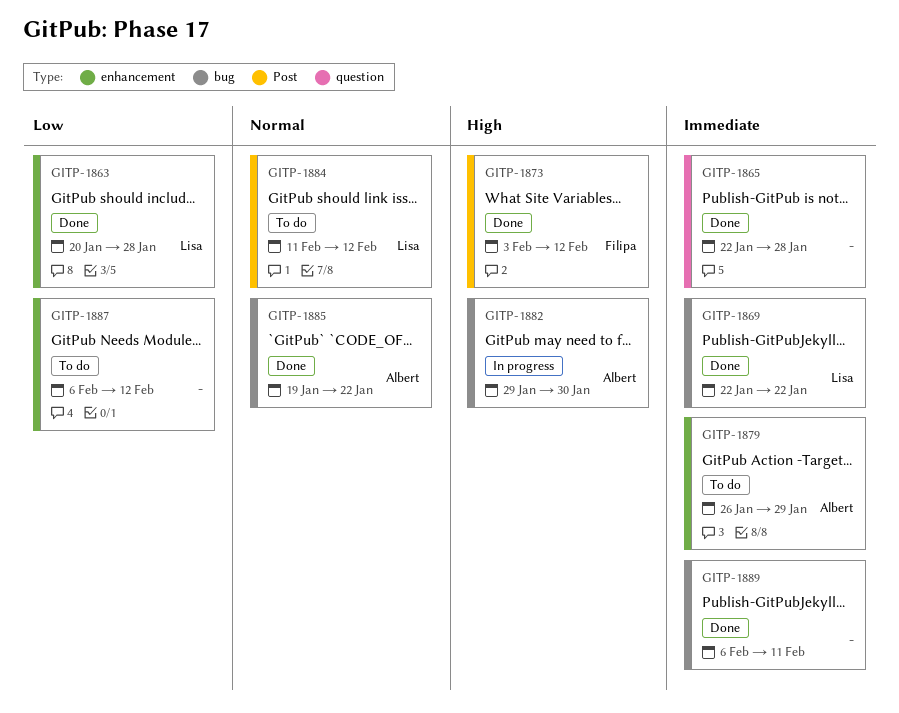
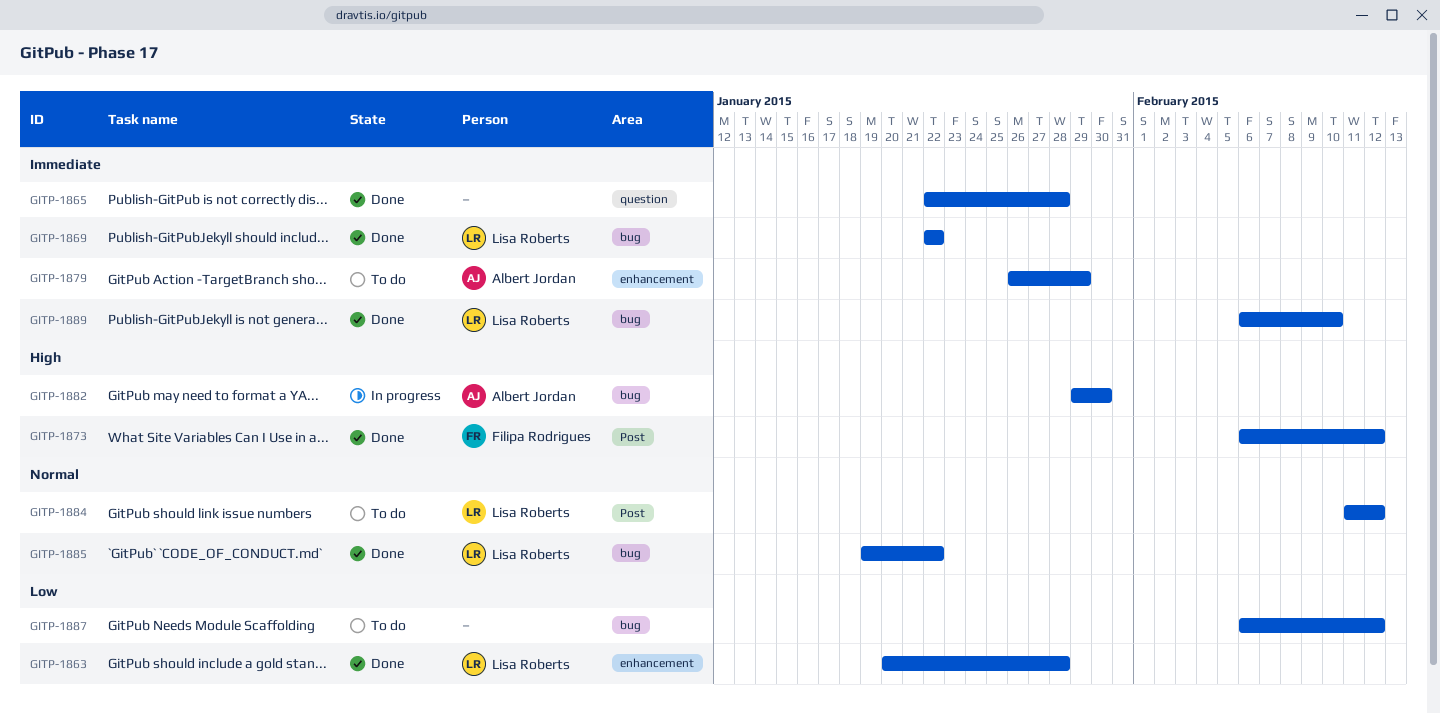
GITP-1873, start: Feb 3 -> Feb 6
GITP-1885, owner: Albert Jordan -> Lisa Roberts
GITP-1887, label: enhancement -> bug
GITP-1889, owner: none -> Lisa Roberts
GITP-1889, due: Feb 11 -> Feb 10

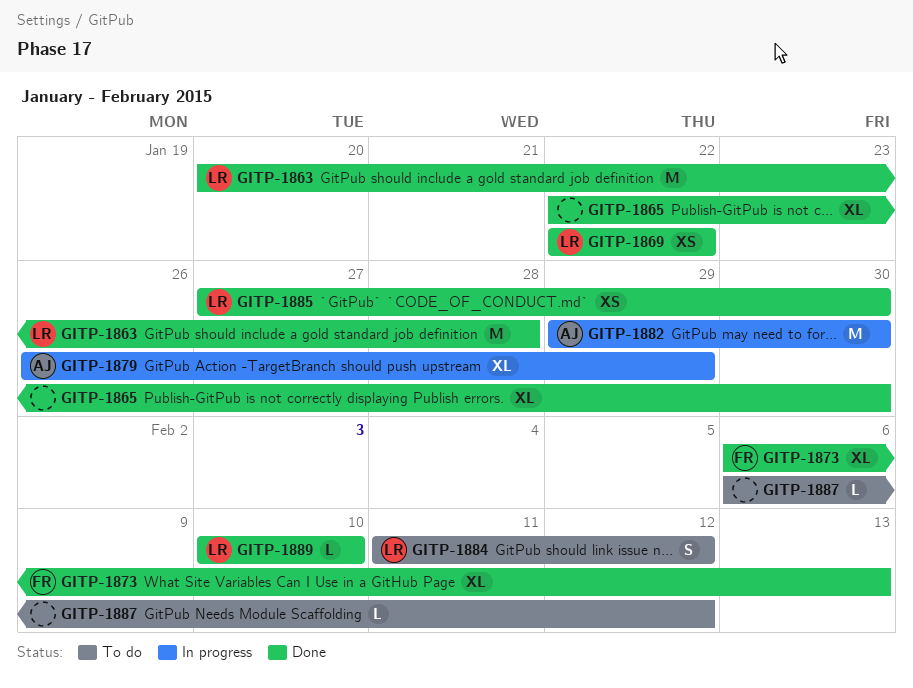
GITP-1865, due: Jan 28 -> Jan 30
GITP-1873, due: Feb 12 -> Feb 13
GITP-1879, status: To do -> In progress
GITP-1885, start: Jan 19 -> Jan 27
GITP-1885, due: Jan 22 -> Jan 30
GITP-1889, start: Feb 6 -> Feb 10

